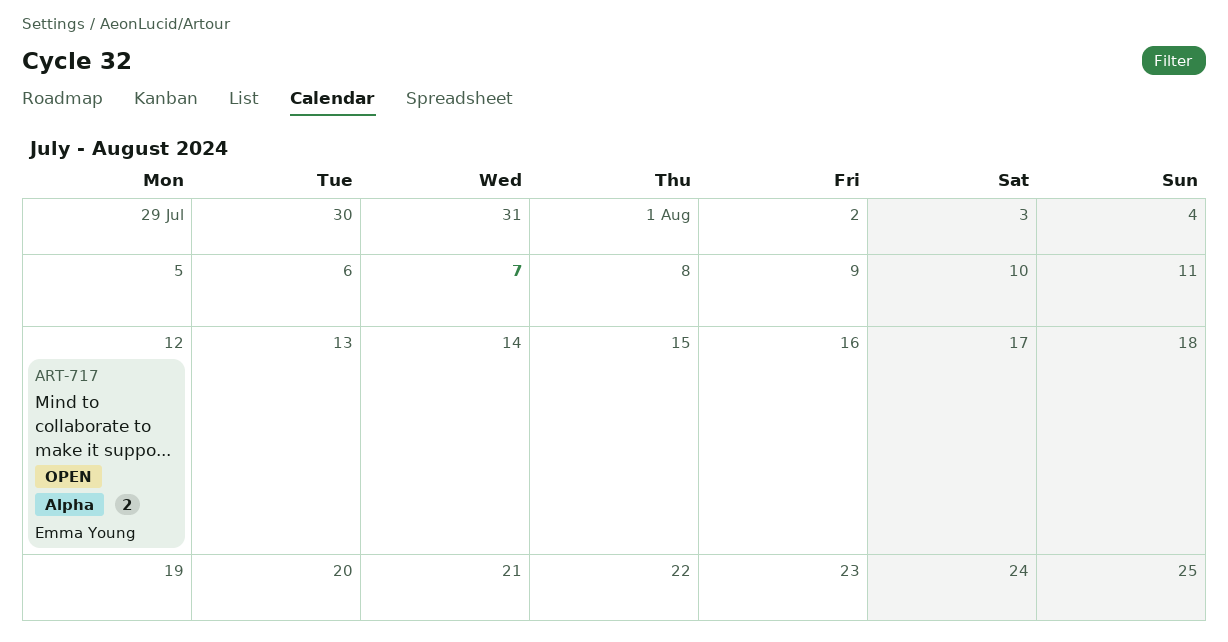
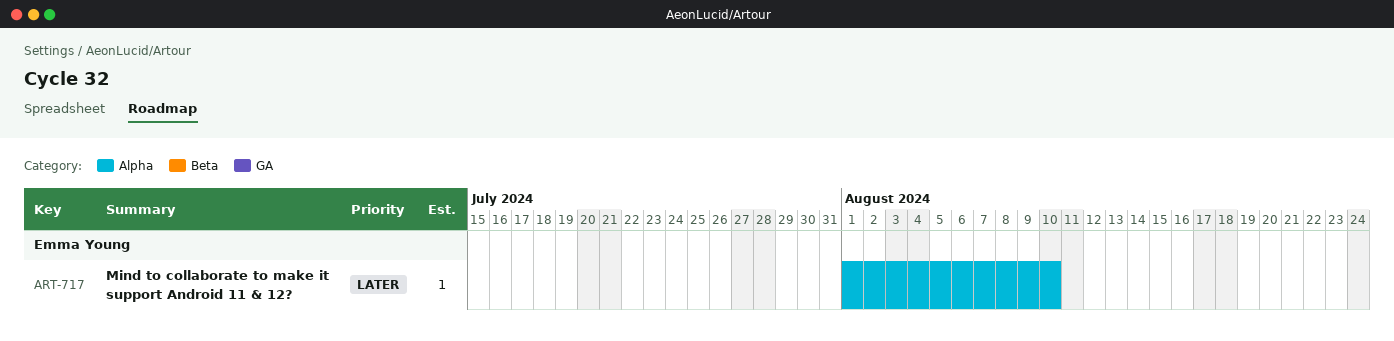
ART-717, estimate: 2 -> 1
ART-717, due: Aug 12 -> Aug 10

